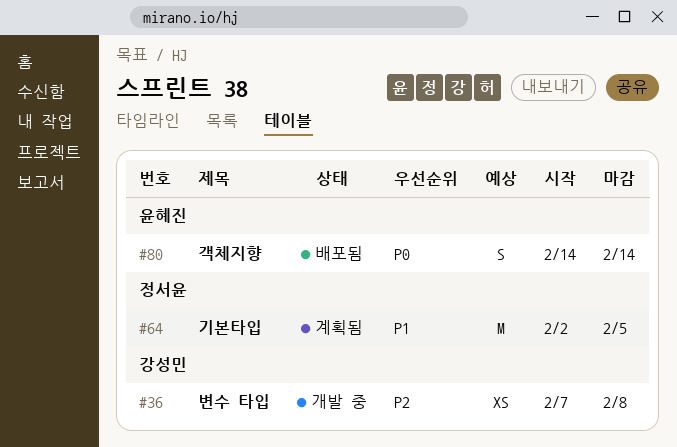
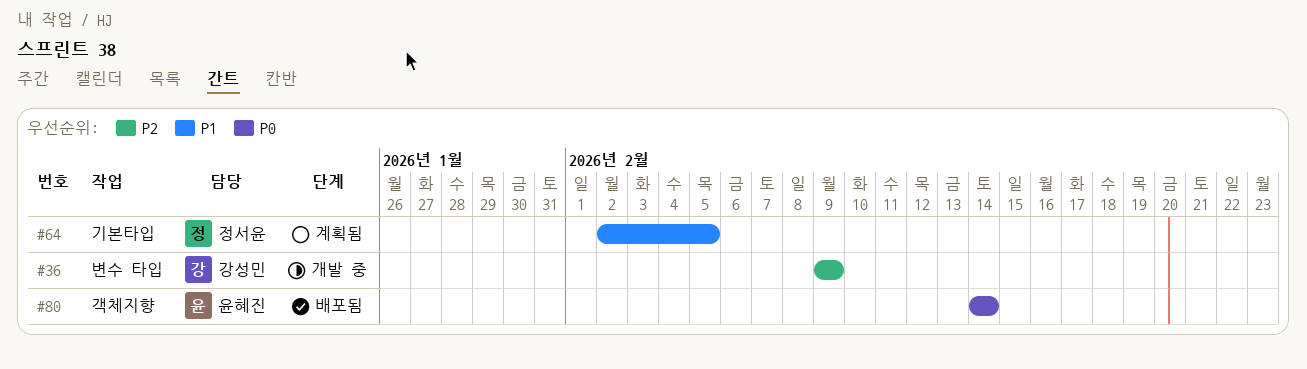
#36, start: Feb 7 -> Feb 9
#36, due: Feb 8 -> Feb 9

